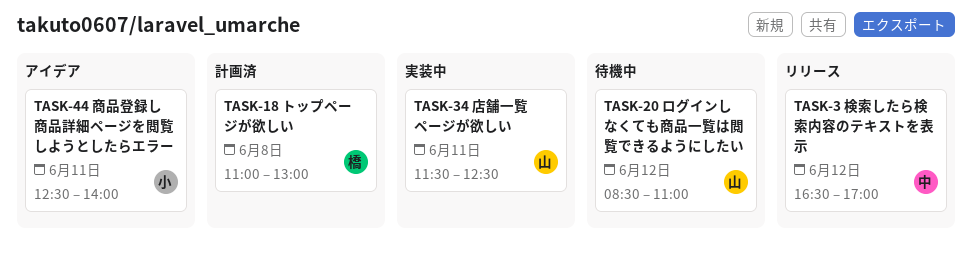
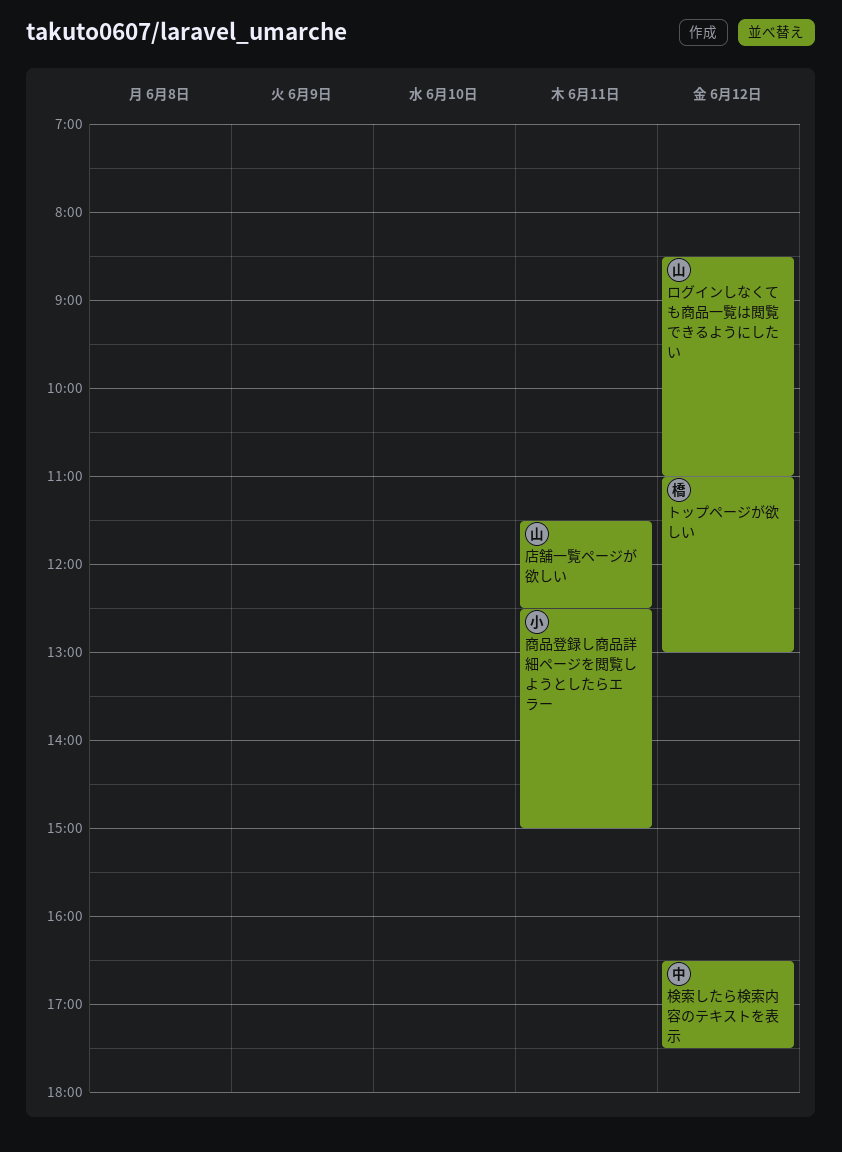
トップページが欲しい, day: Jun 8 -> Jun 12
商品登録し商品詳細ページを閲覧しようとしたらエラー, ends: 14:00 -> 15:00
検索したら検索内容のテキストを表示, ends: 17:00 -> 17:30

